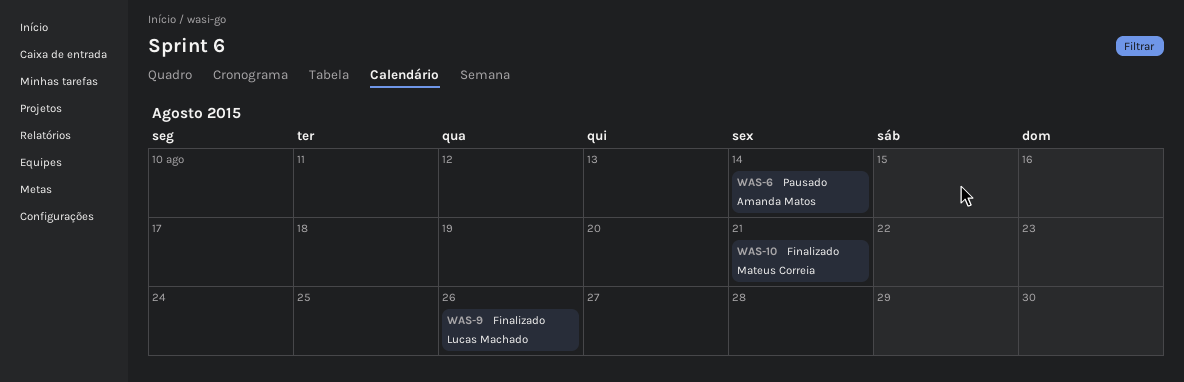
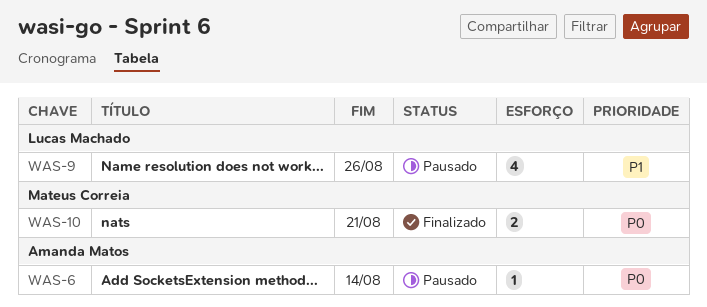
WAS-9, status: Finalizado -> Pausado

